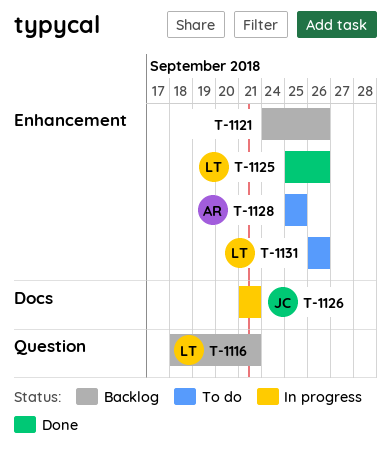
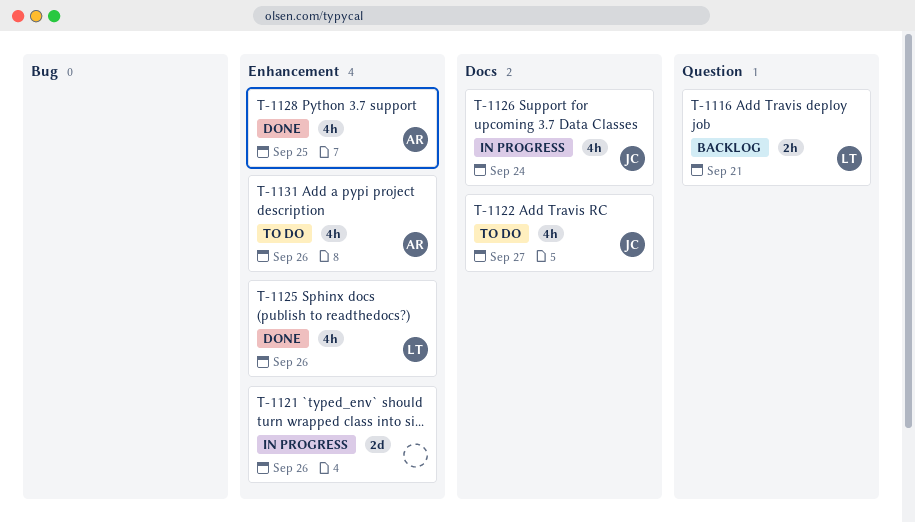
T-1121, status: Backlog -> In progress
T-1122: none -> present
T-1126, due: Sep 21 -> Sep 24
T-1128, status: To do -> Done
T-1131, owner: LT -> AR

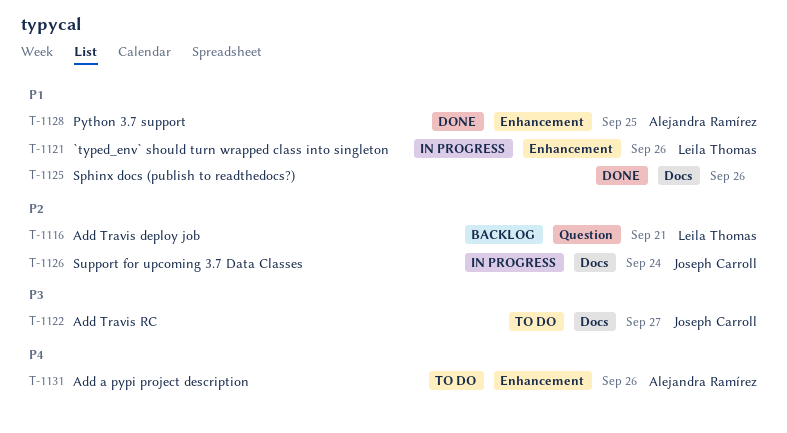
T-1121, owner: none -> Leila Thomas
T-1125, owner: Leila Thomas -> none
T-1125, label: Enhancement -> Docs

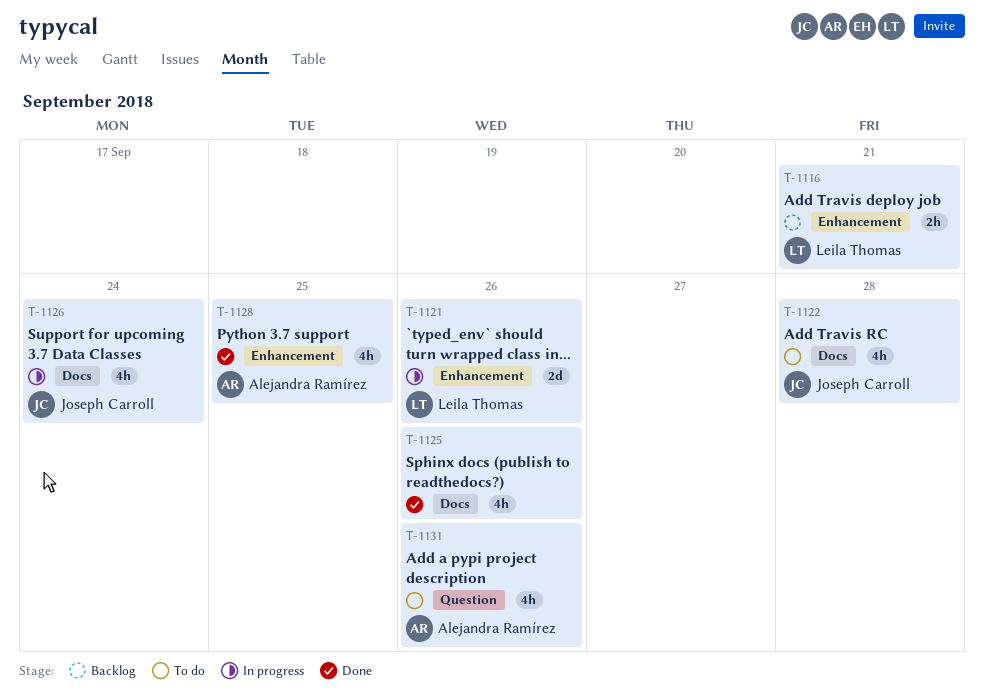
T-1116, label: Question -> Enhancement
T-1122, due: Sep 27 -> Sep 28
T-1131, label: Enhancement -> Question

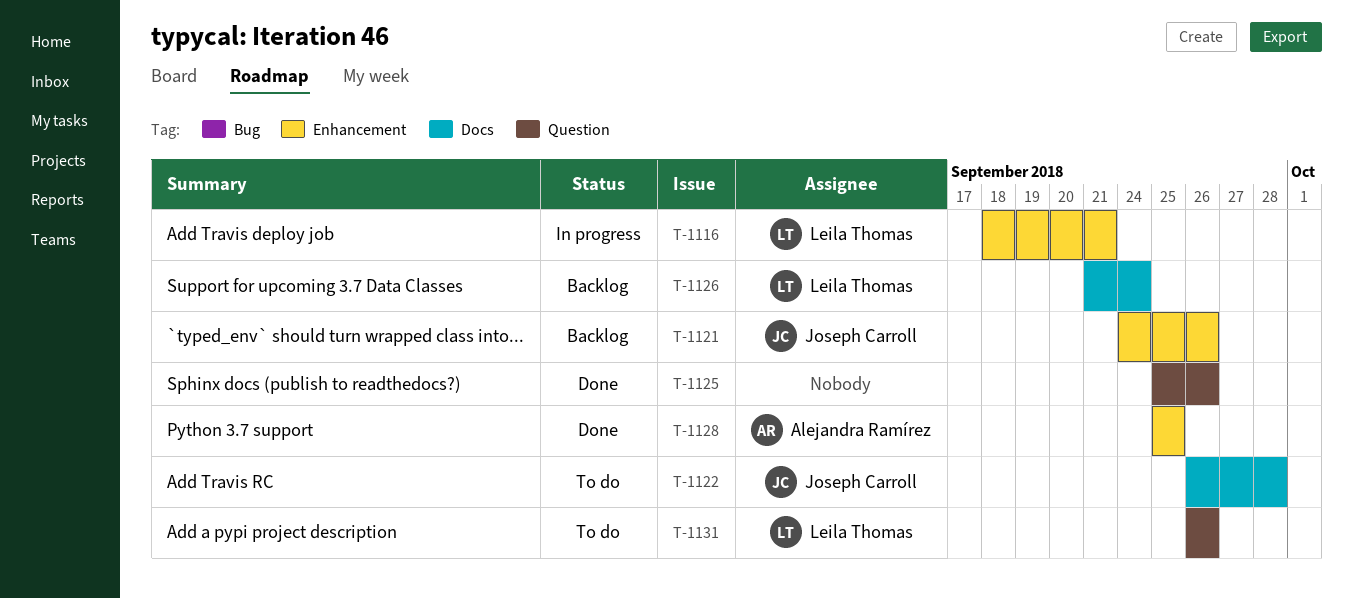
T-1116, status: Backlog -> In progress
T-1121, status: In progress -> Backlog
T-1121, owner: Leila Thomas -> Joseph Carroll
T-1125, label: Docs -> Question
T-1126, status: In progress -> Backlog
T-1126, owner: Joseph Carroll -> Leila Thomas
T-1131, owner: Alejandra Ramírez -> Leila Thomas

